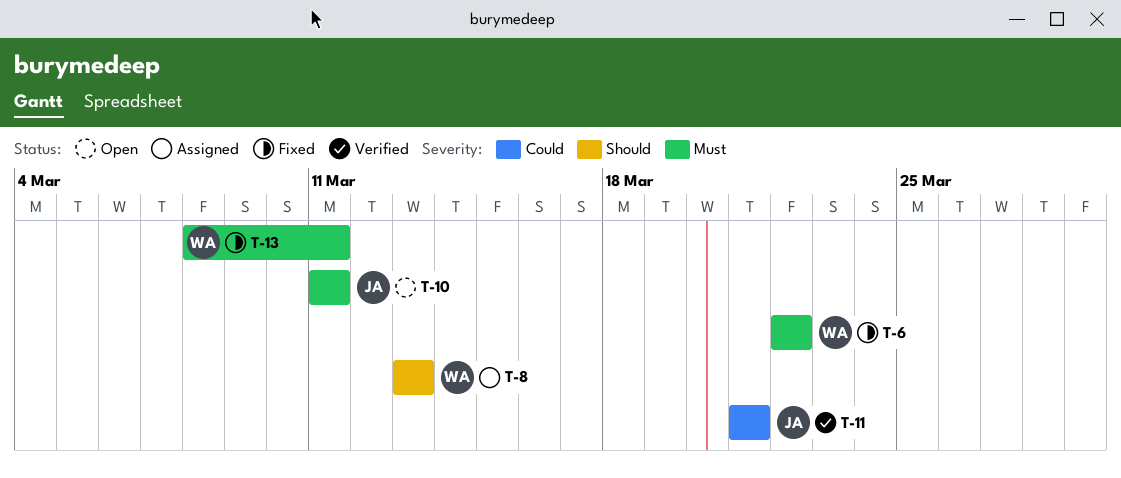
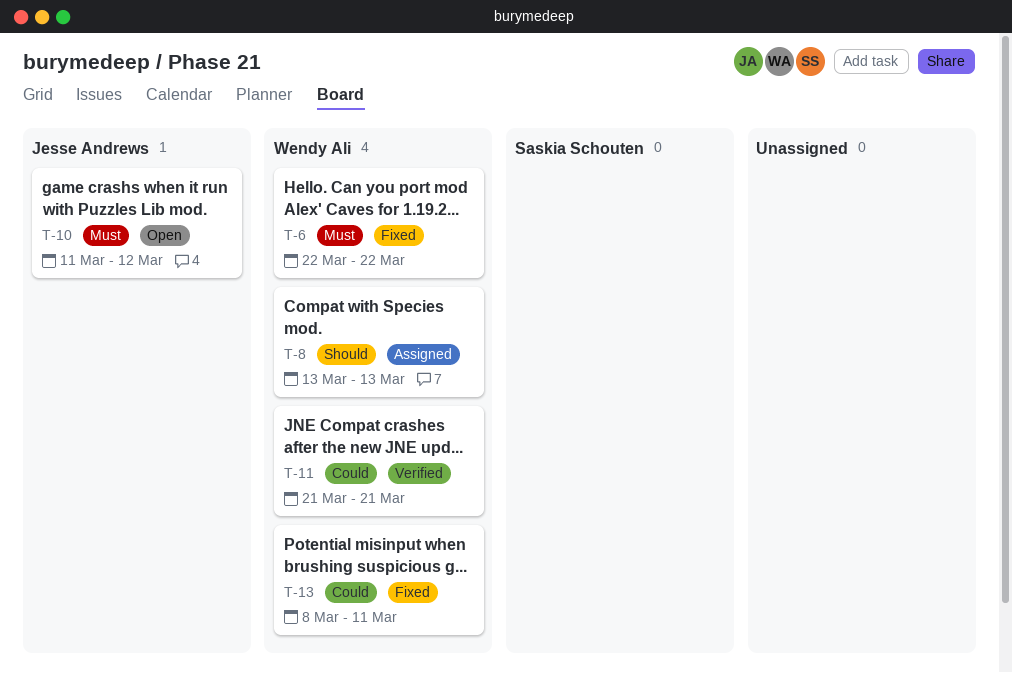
T-10, due: Mar 11 -> Mar 12
T-11, owner: Jesse Andrews -> Wendy Ali
T-13, priority: Must -> Could

